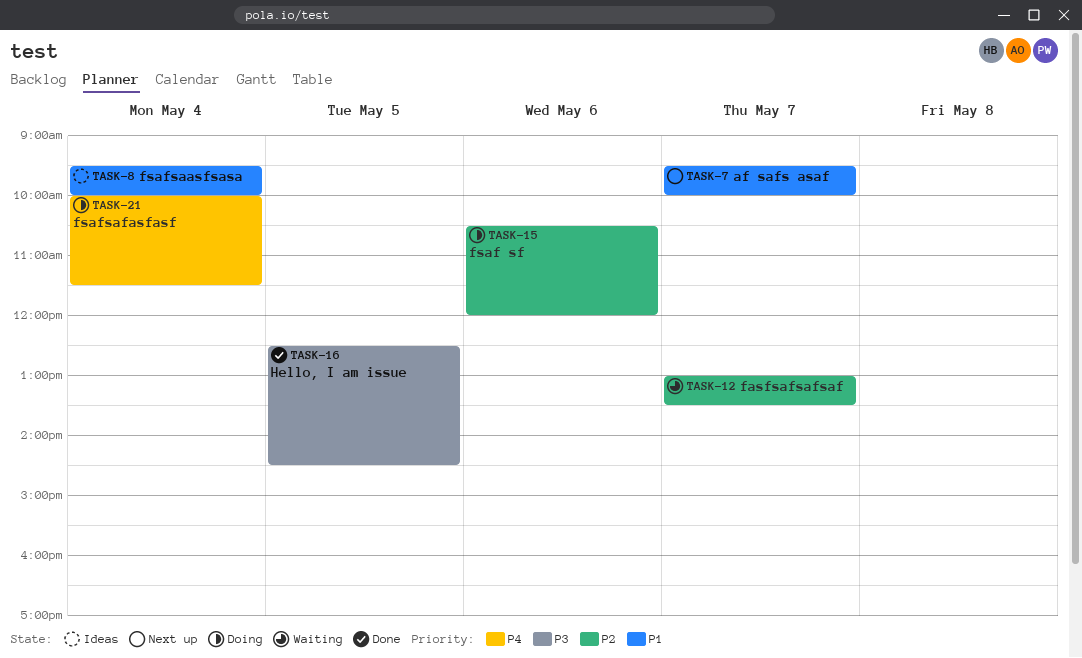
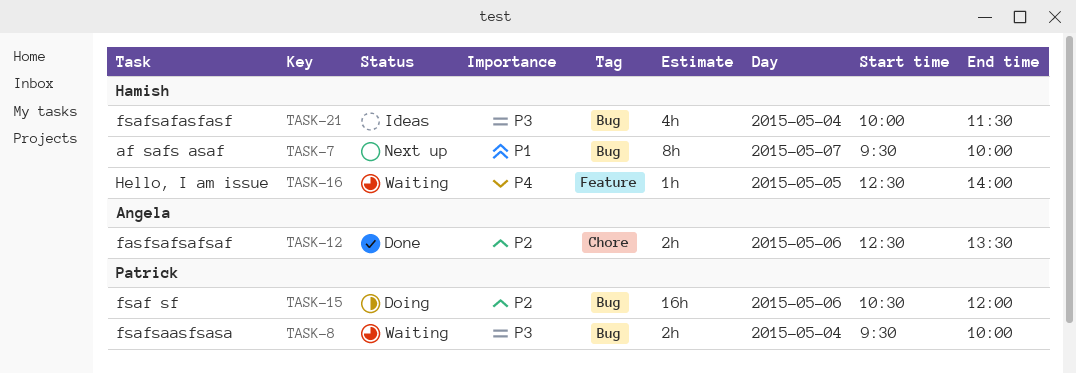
TASK-8, status: Ideas -> Waiting
TASK-8, priority: P1 -> P3
TASK-12, status: Waiting -> Done
TASK-12, day: May 7 -> May 6
TASK-12, begins: 13:00 -> 12:30
TASK-16, status: Done -> Waiting
TASK-16, priority: P3 -> P4
TASK-16, ends: 14:30 -> 14:00
TASK-21, status: Doing -> Ideas
TASK-21, priority: P4 -> P3

